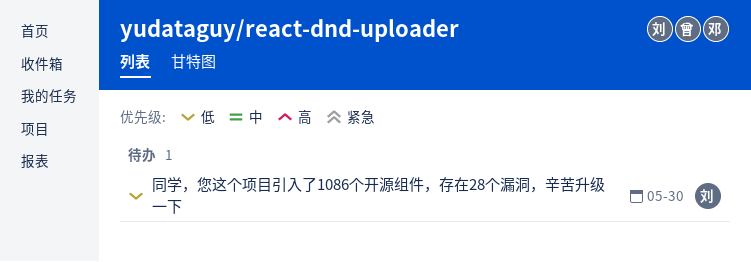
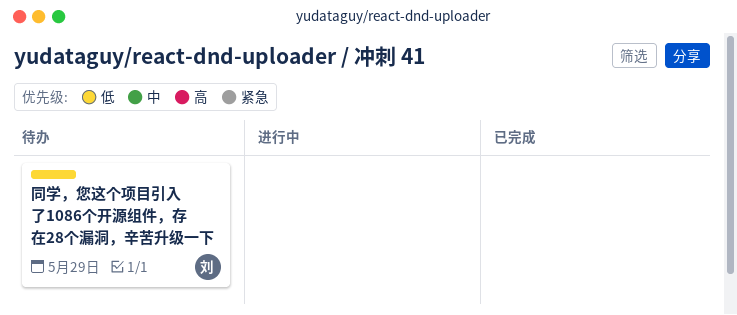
同学，您这个项目引入了1086个开源组件，存在28个漏洞，辛苦升级一下, due: May 30 -> May 29

